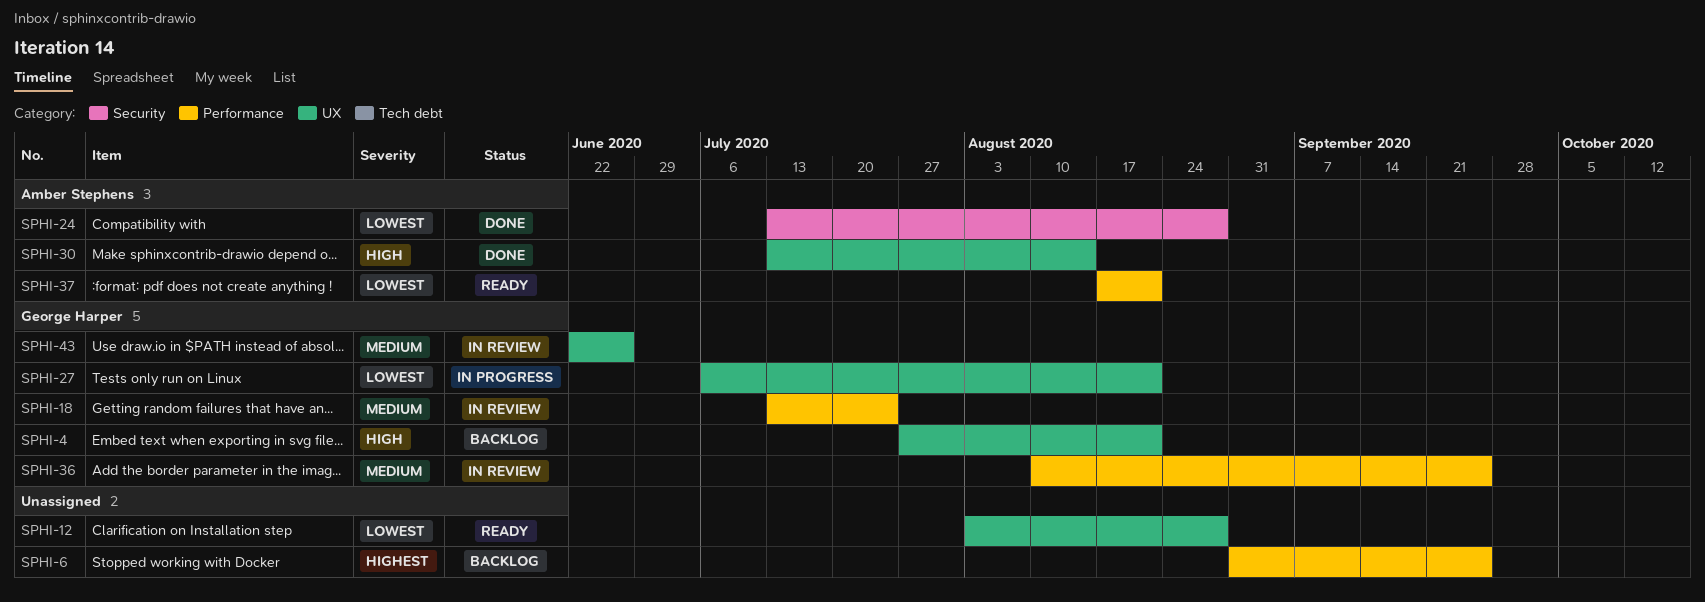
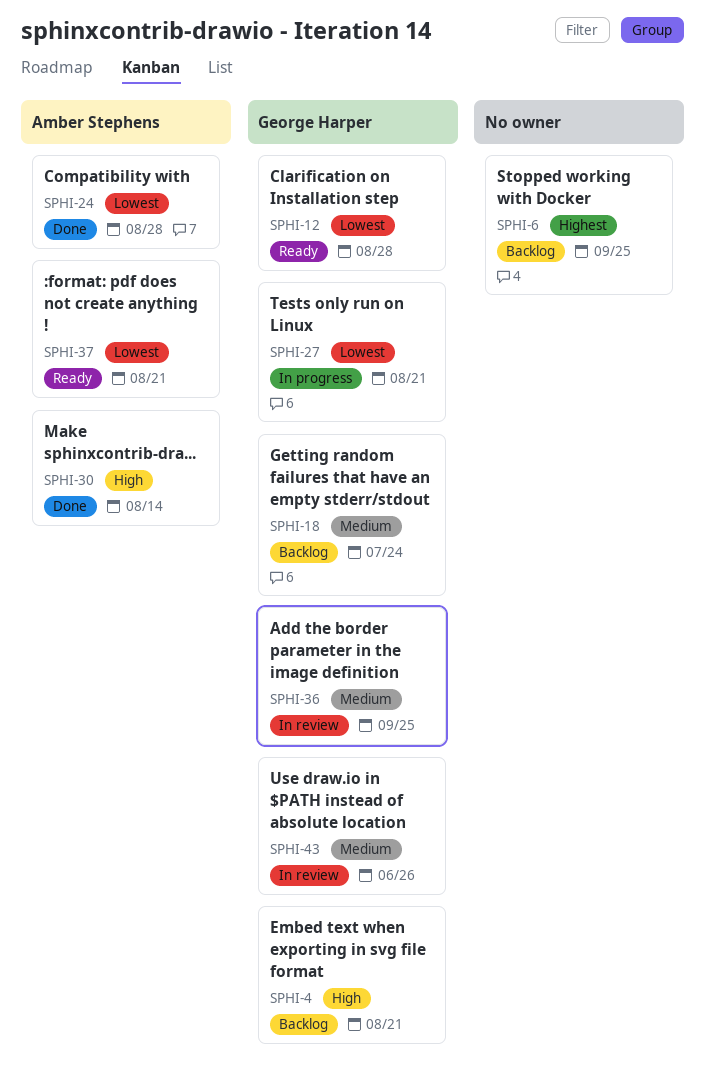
SPHI-12, owner: none -> George Harper
SPHI-18, status: In review -> Backlog

